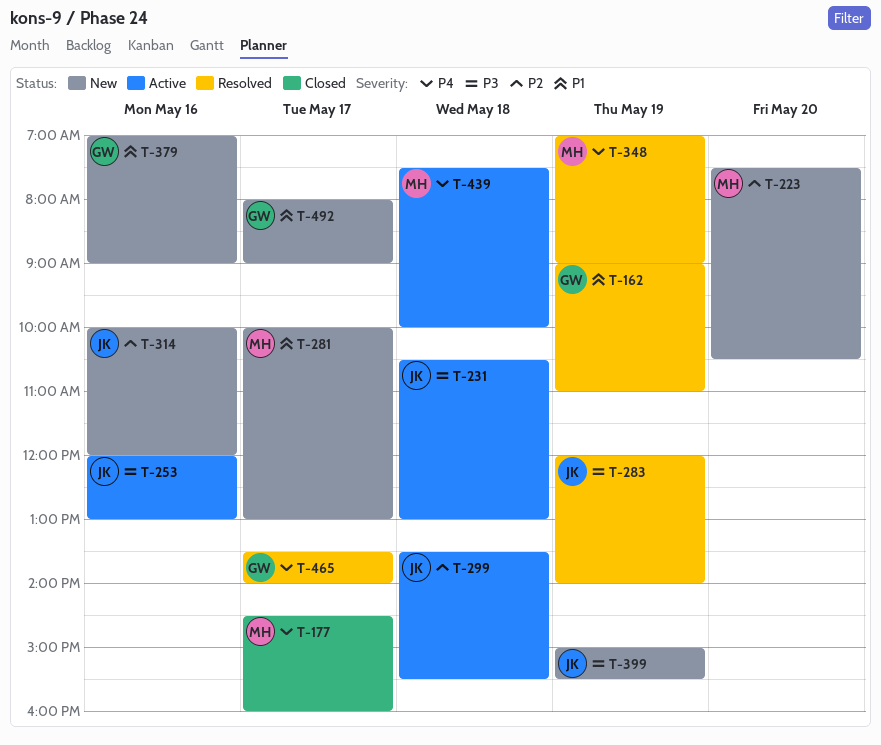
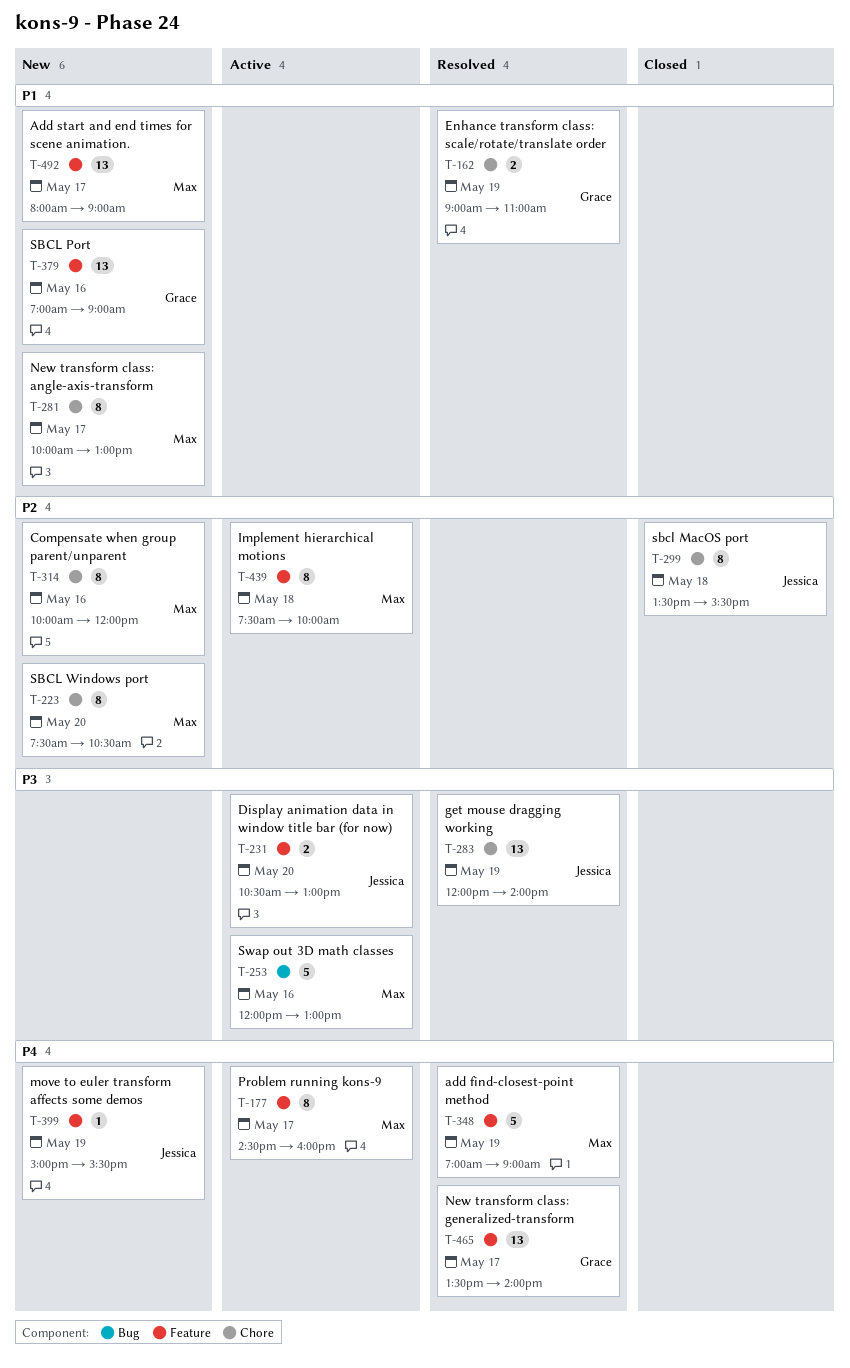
T-177, status: Closed -> Active
T-231, day: May 18 -> May 20
T-253, owner: Jessica -> Max
T-299, status: Active -> Closed
T-314, owner: Jessica -> Max
T-399, priority: P3 -> P4
T-439, priority: P4 -> P2
T-492, owner: Grace -> Max

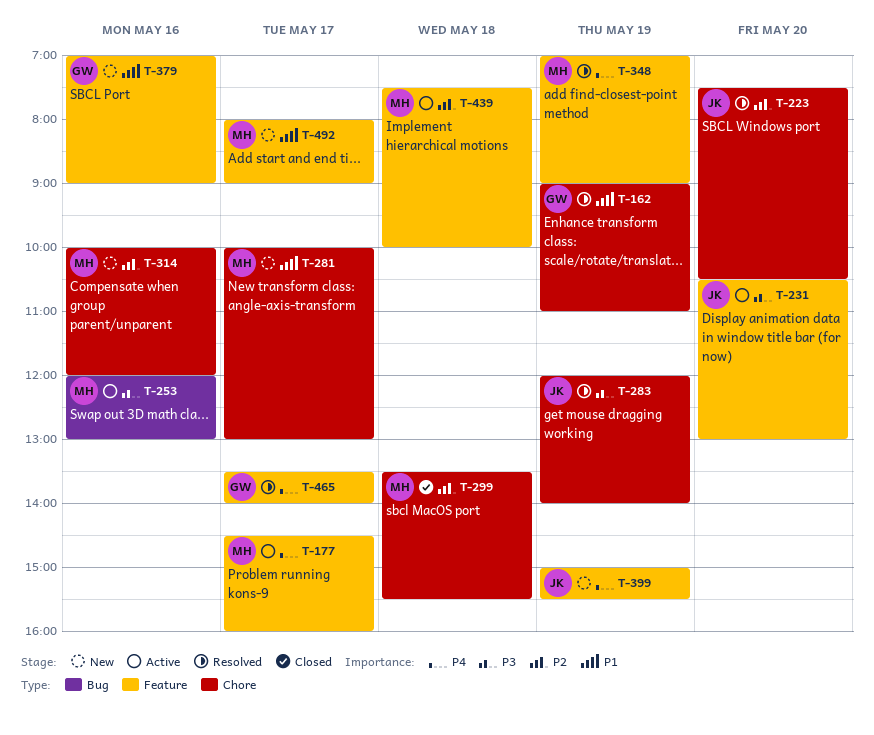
T-223, status: New -> Resolved
T-223, owner: Max -> Jessica
T-299, owner: Jessica -> Max

